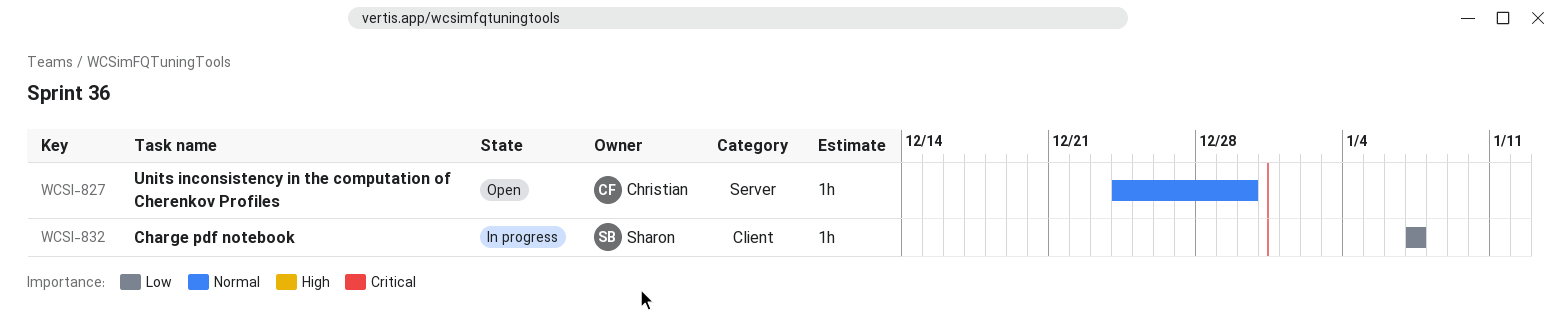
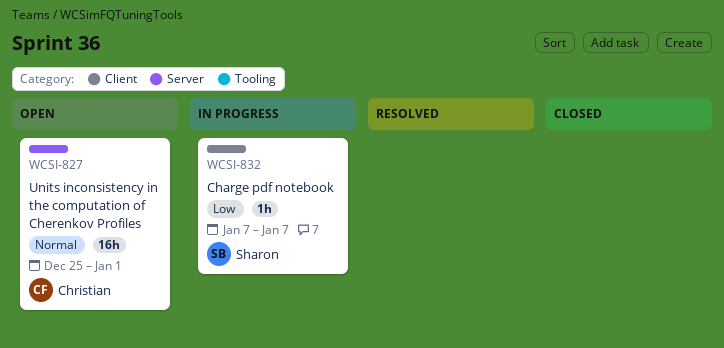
WCSI-827, estimate: 1h -> 16h
WCSI-827, start: Dec 24 -> Dec 25
WCSI-827, due: Dec 30 -> Jan 1

